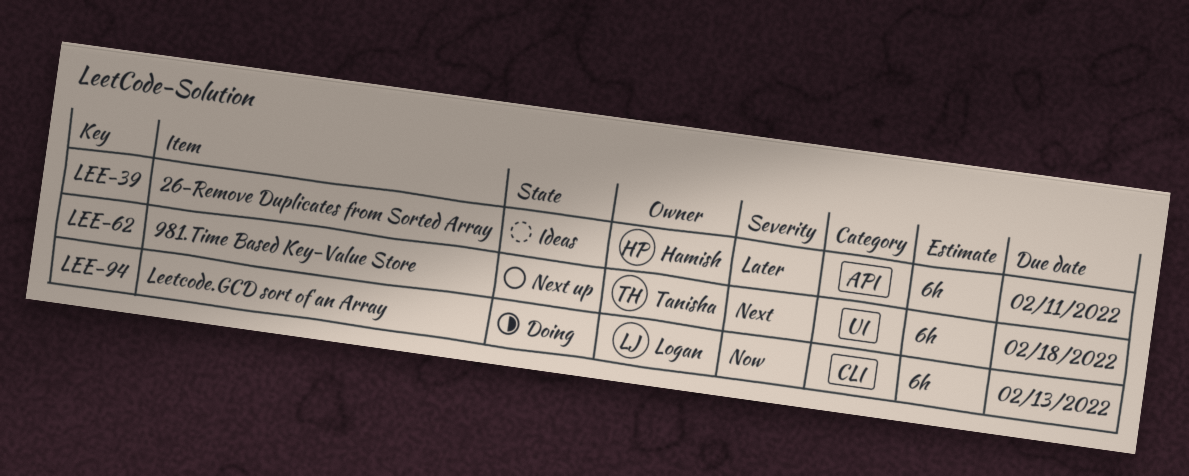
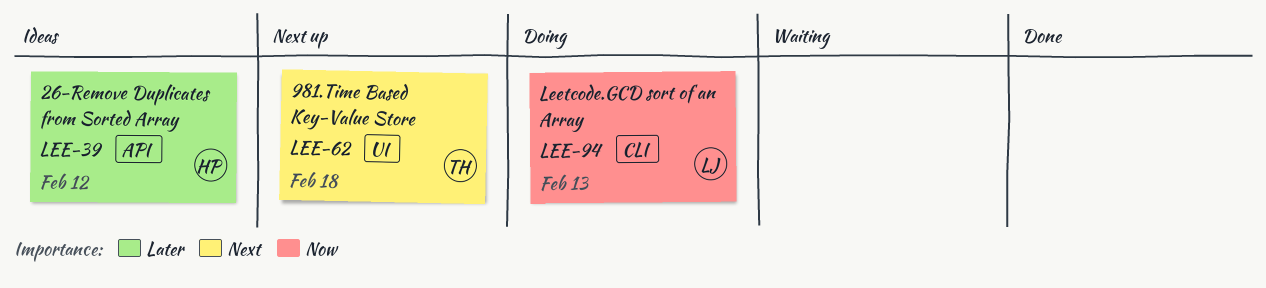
LEE-39, due: Feb 11 -> Feb 12

